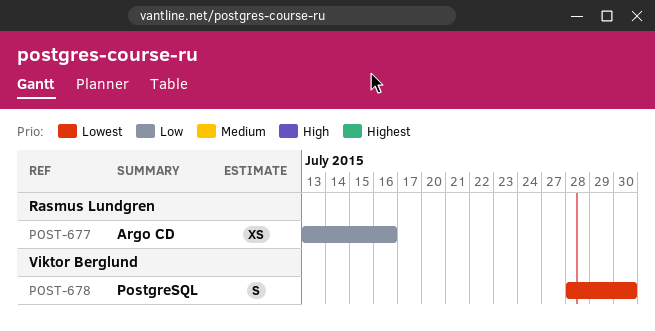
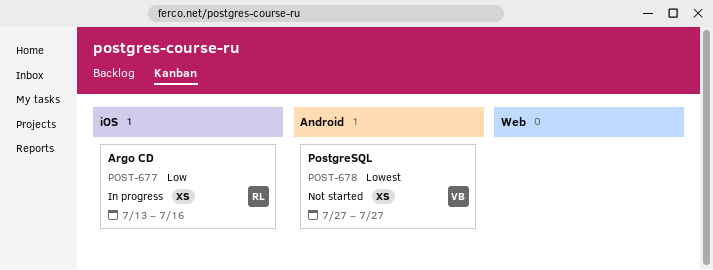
POST-678, estimate: S -> XS
POST-678, start: Jul 28 -> Jul 27
POST-678, due: Jul 30 -> Jul 27

